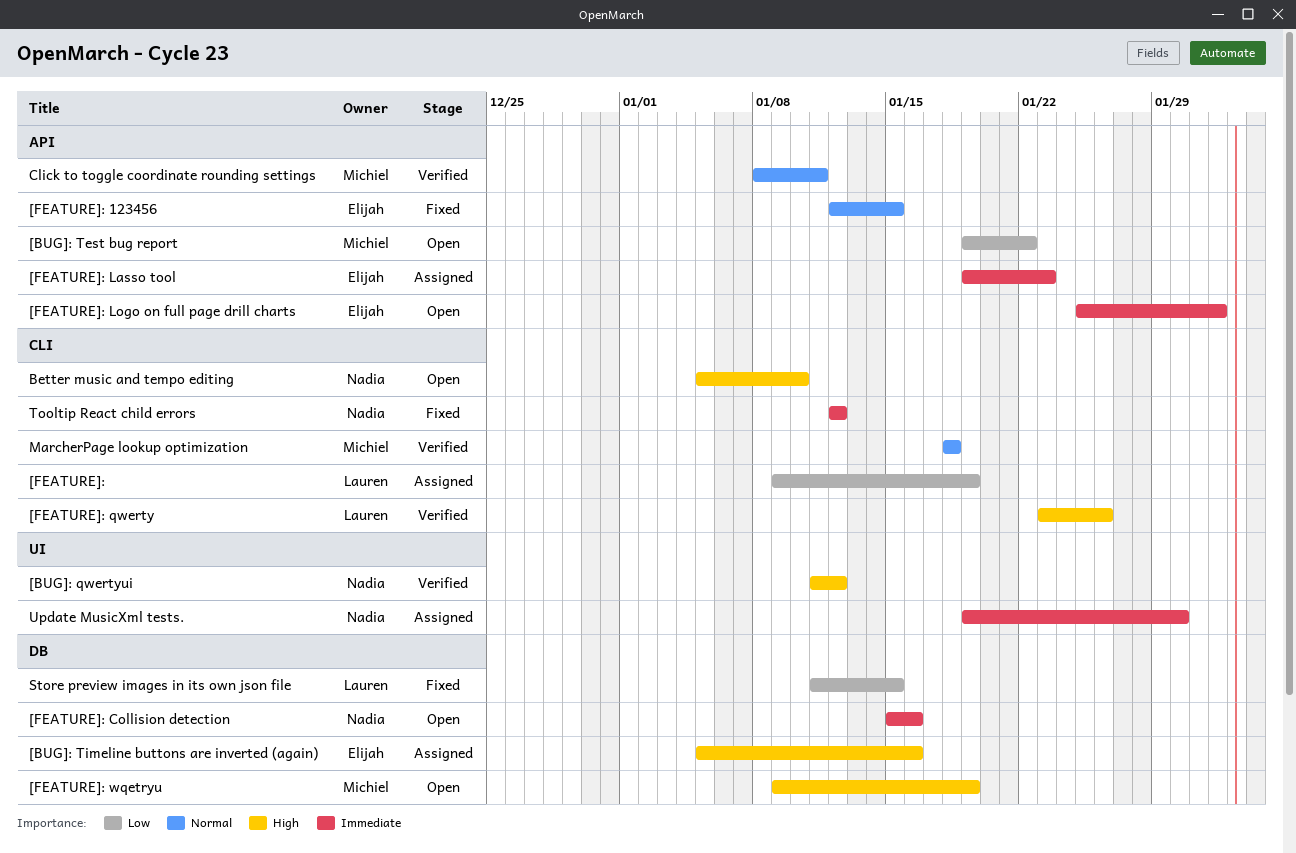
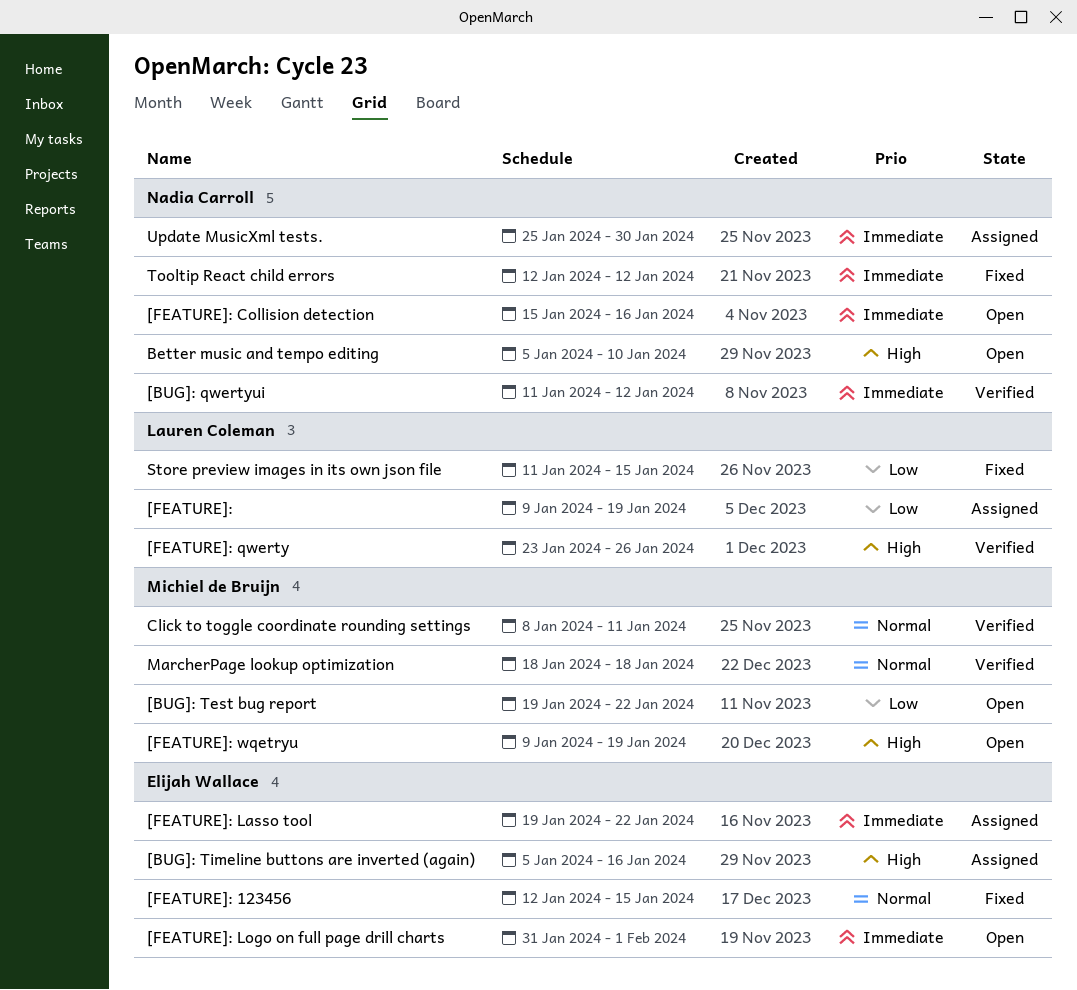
[BUG]: qwertyui, priority: High -> Immediate
[FEATURE]: Lasso tool, due: Jan 23 -> Jan 22
[FEATURE]: Logo on full page drill charts, start: Jan 25 -> Jan 31
Update MusicXml tests., start: Jan 19 -> Jan 25

